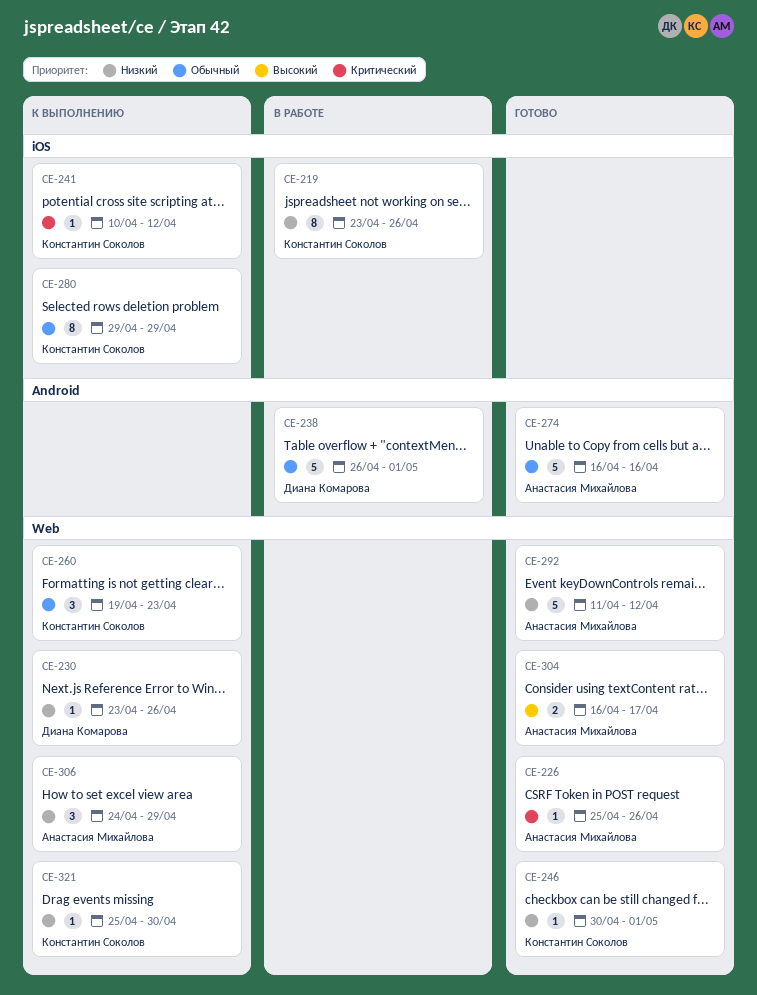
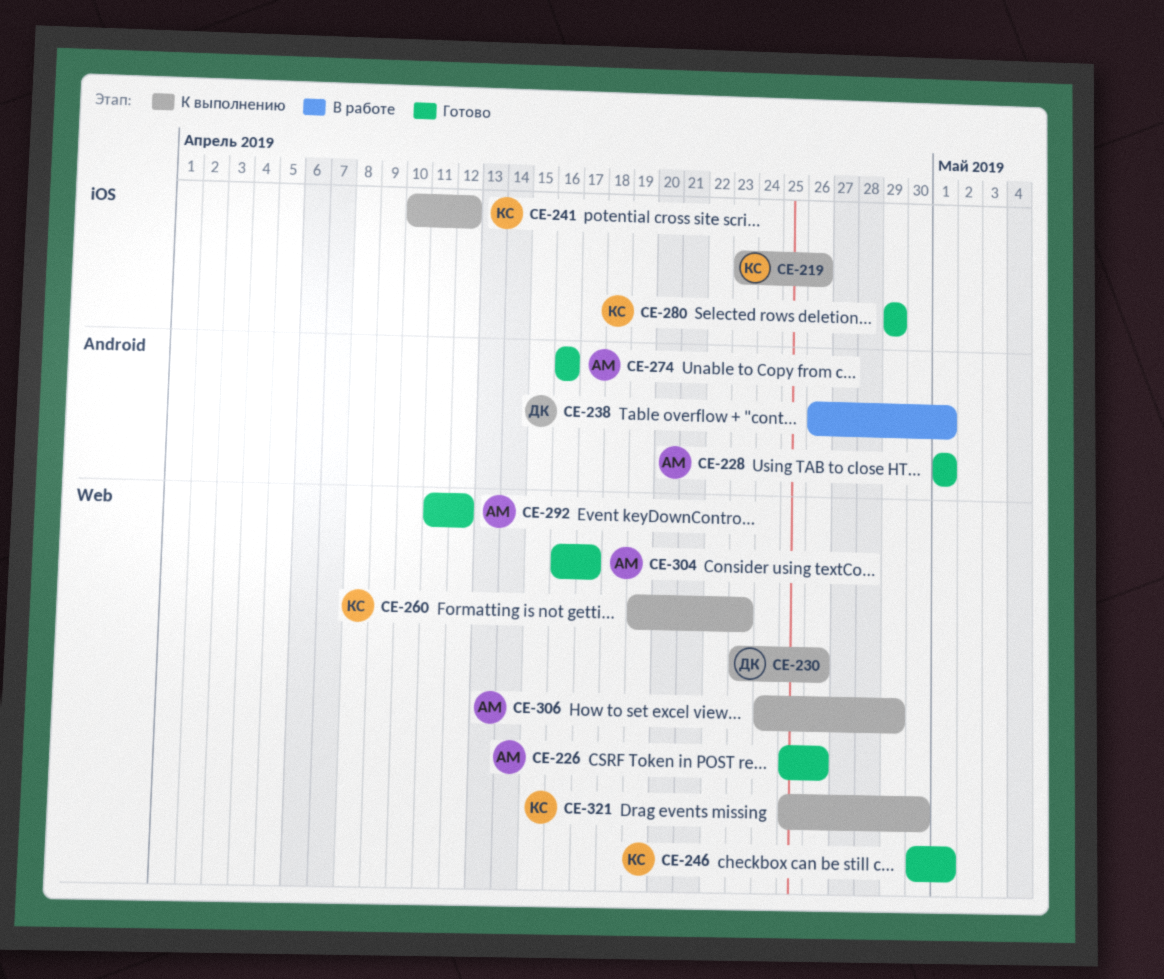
CE-219, status: В работе -> К выполнению
CE-228: none -> present
CE-280, status: К выполнению -> Готово

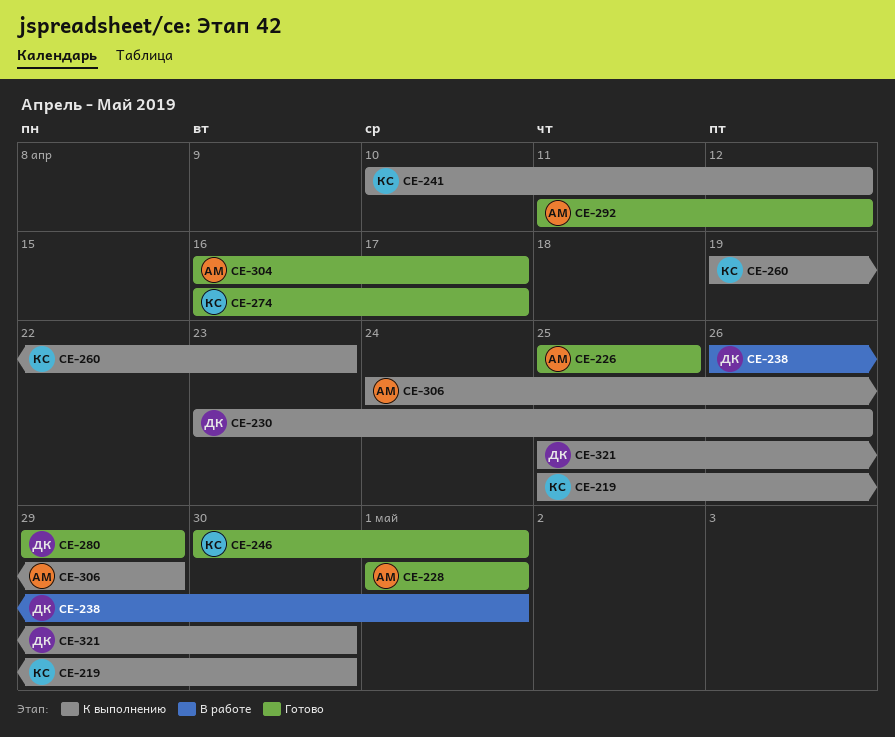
CE-219, start: Apr 23 -> Apr 25
CE-219, due: Apr 26 -> Apr 30
CE-226, due: Apr 26 -> Apr 25
CE-274, owner: АМ -> КС
CE-274, due: Apr 16 -> Apr 17
CE-280, owner: КС -> ДК
CE-321, owner: КС -> ДК

